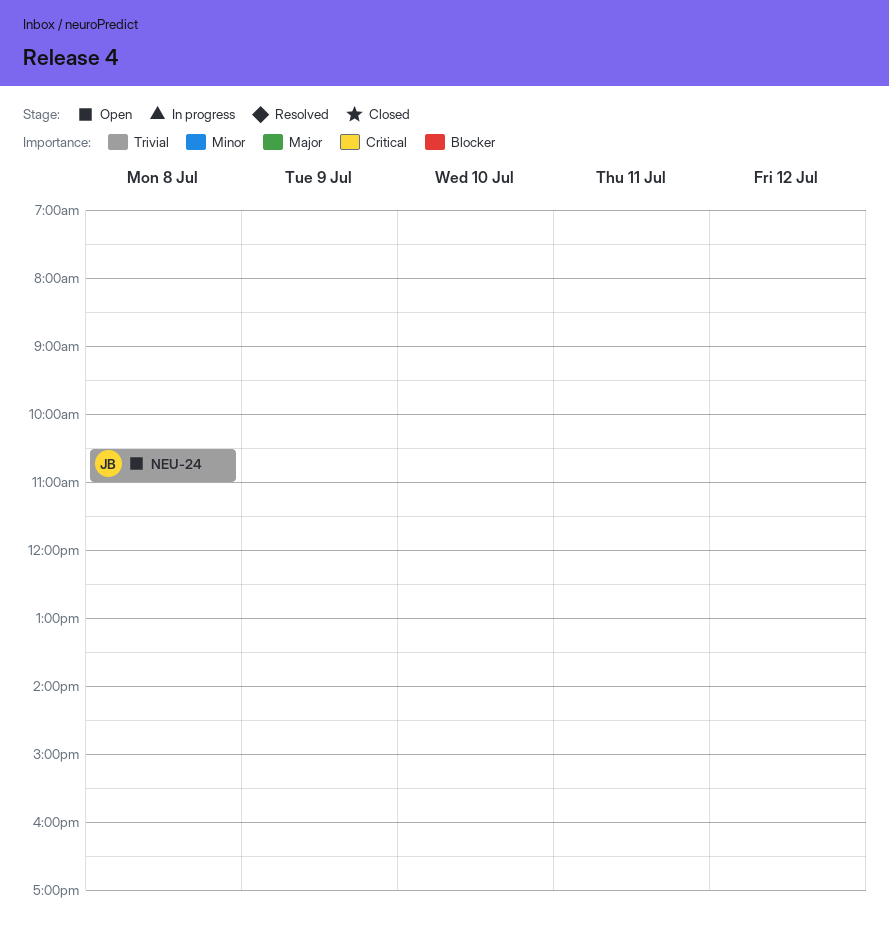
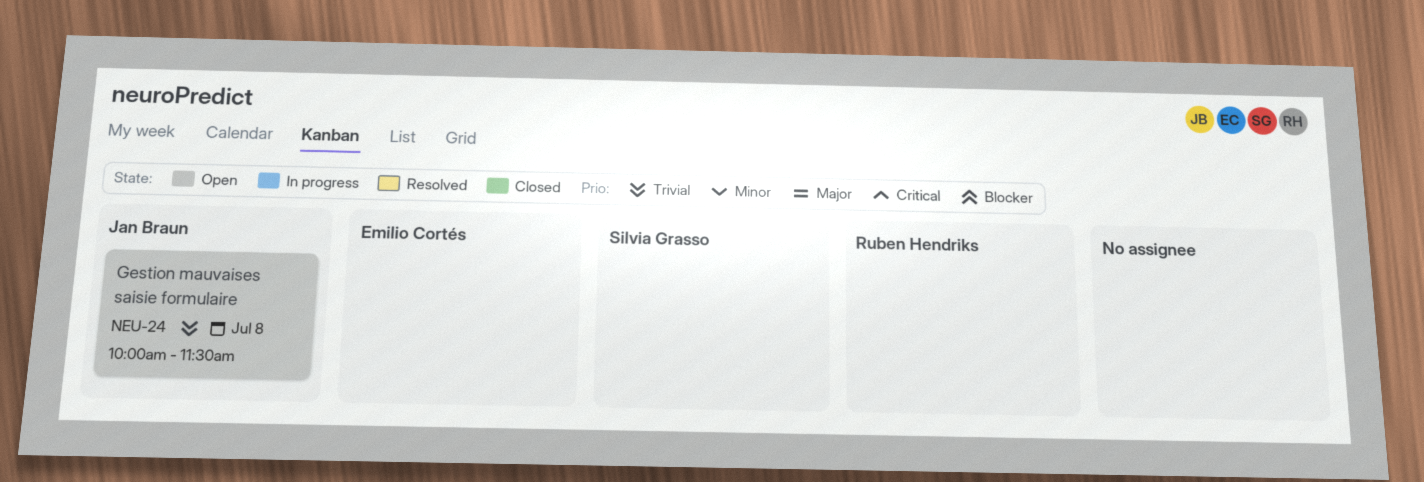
NEU-24, begins: 10:30 -> 10:00
NEU-24, ends: 11:00 -> 11:30

